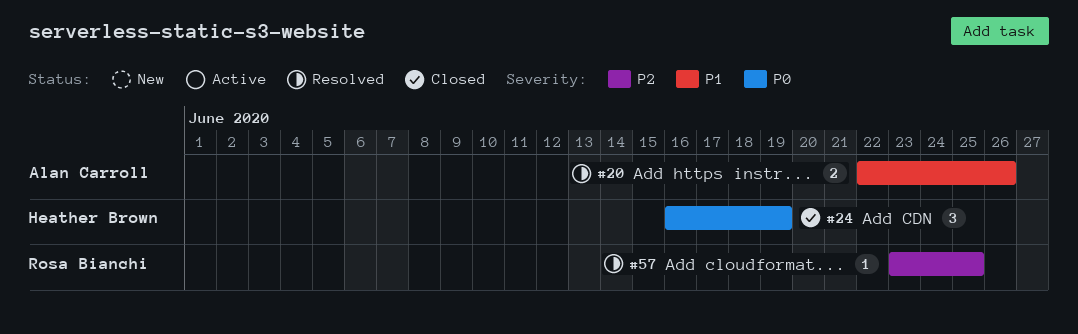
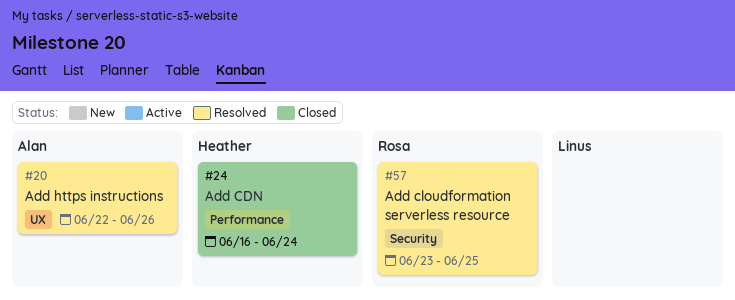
#24, due: Jun 19 -> Jun 24

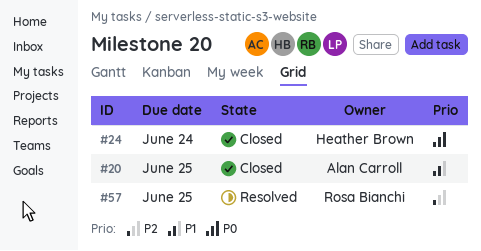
#20, status: Resolved -> Closed
#20, due: Jun 26 -> Jun 25

